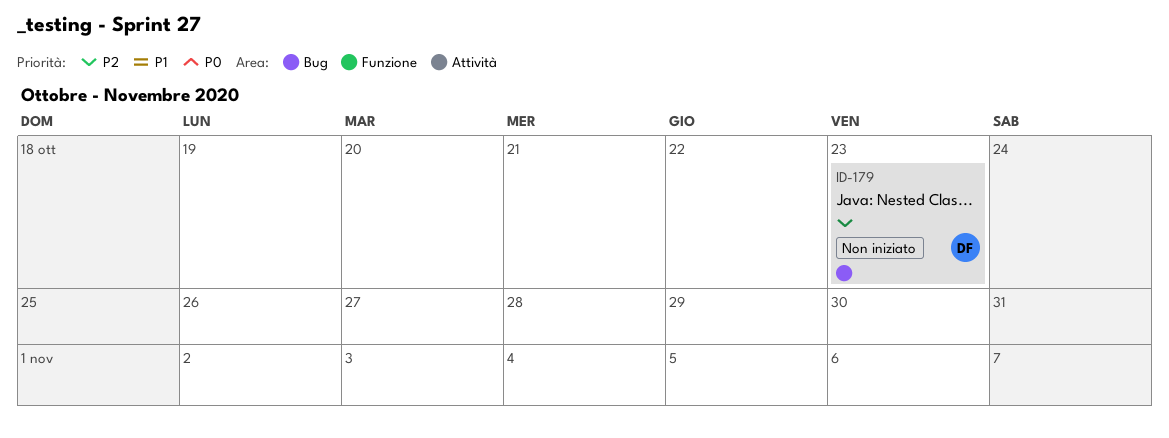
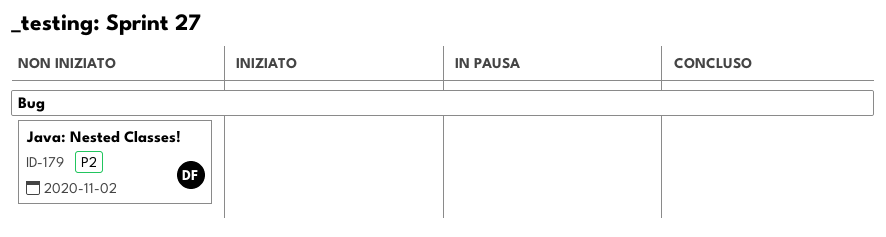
ID-179, due: Oct 23 -> Nov 2

